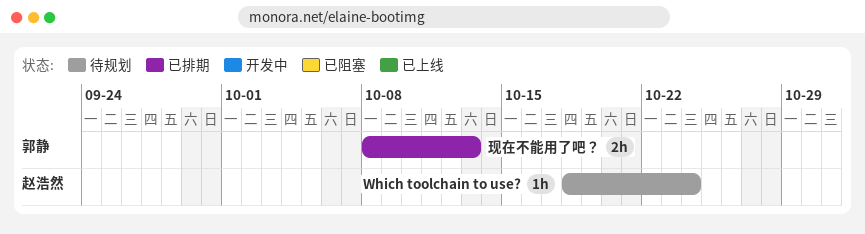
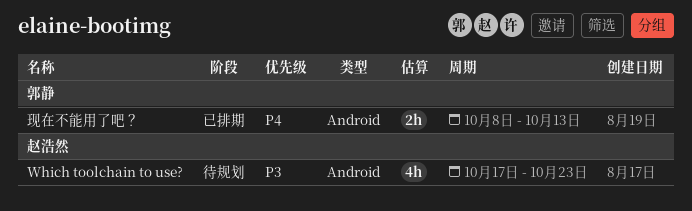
Which toolchain to use?, estimate: 1h -> 4h
Which toolchain to use?, start: Oct 18 -> Oct 17
Which toolchain to use?, due: Oct 24 -> Oct 23

